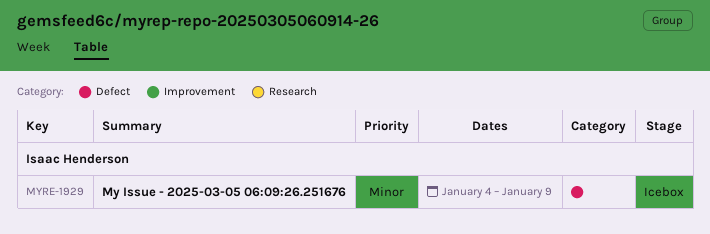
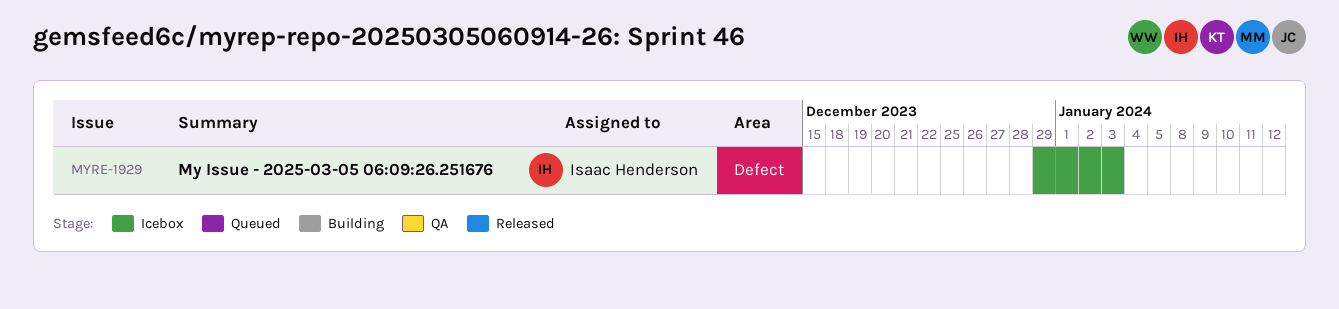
MYRE-1929, start: Jan 4 -> Dec 29
MYRE-1929, due: Jan 9 -> Jan 3

